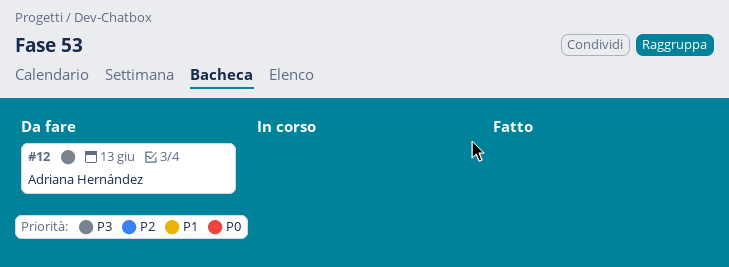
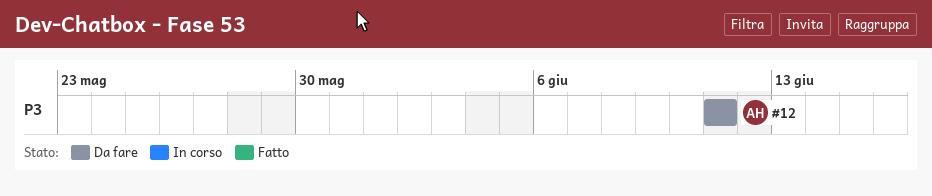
#12, due: Jun 13 -> Jun 11

